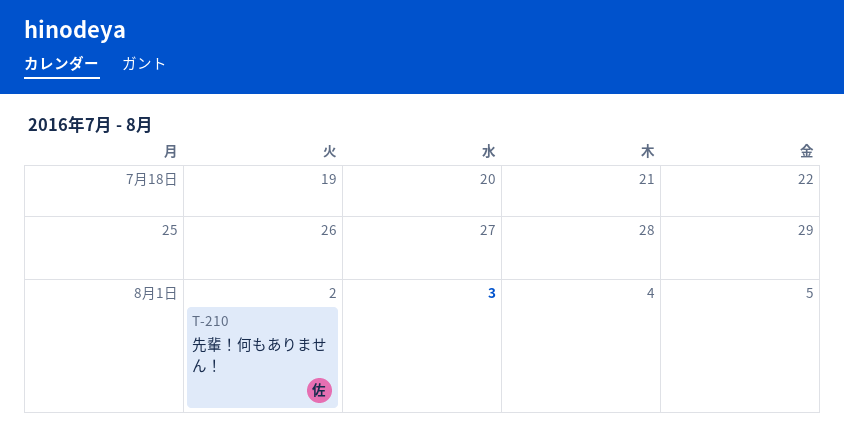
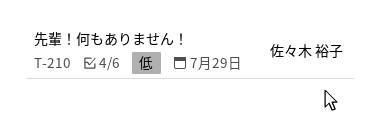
T-210, due: Aug 2 -> Jul 29

